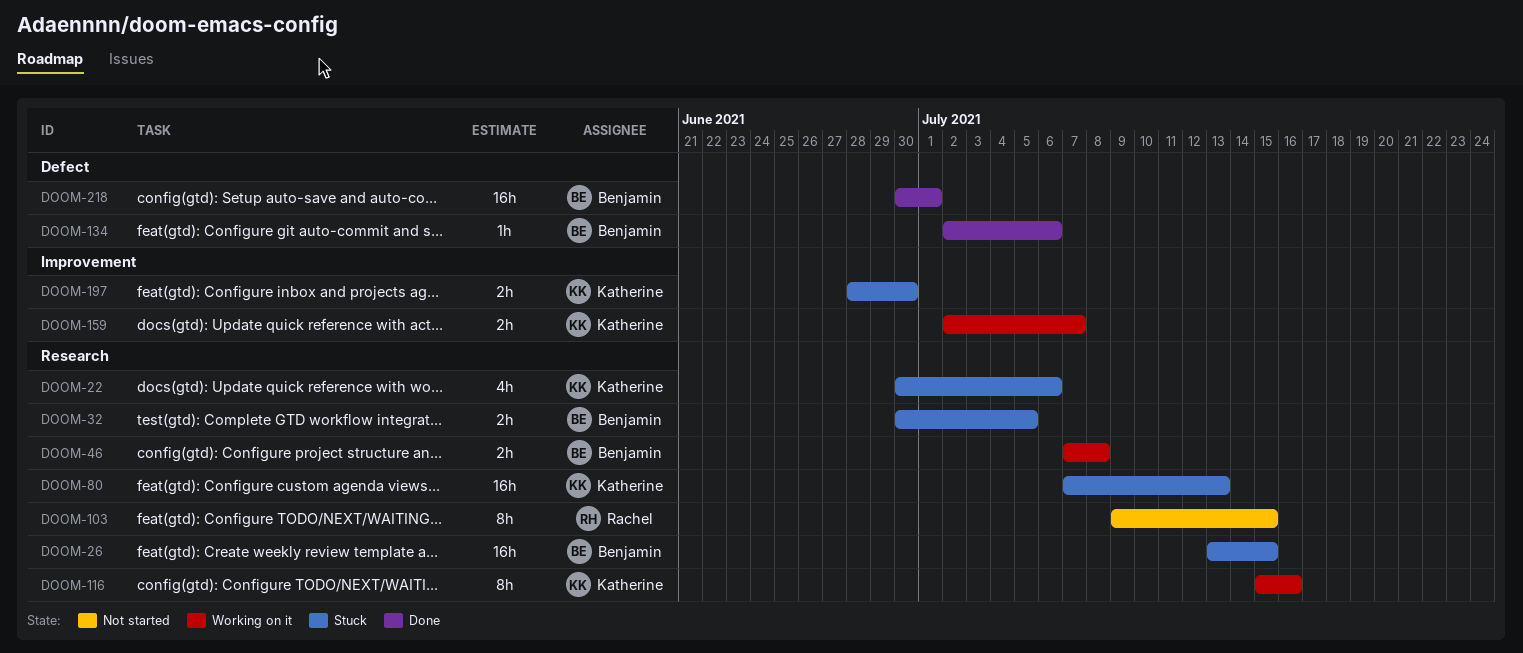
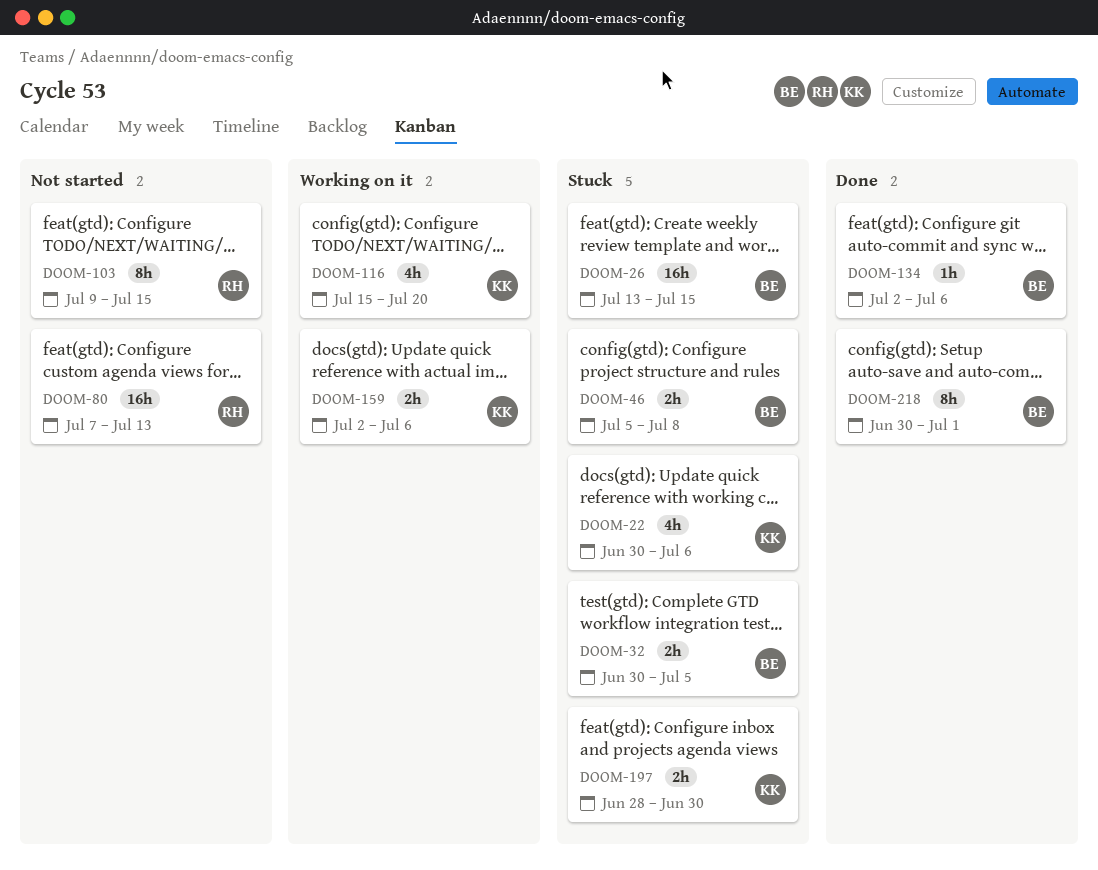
DOOM-46, status: Working on it -> Stuck
DOOM-46, start: Jul 7 -> Jul 5
DOOM-80, status: Stuck -> Not started
DOOM-80, owner: Katherine -> Rachel
DOOM-116, estimate: 8h -> 4h
DOOM-116, due: Jul 16 -> Jul 20
DOOM-159, due: Jul 7 -> Jul 6
DOOM-218, estimate: 16h -> 8h

